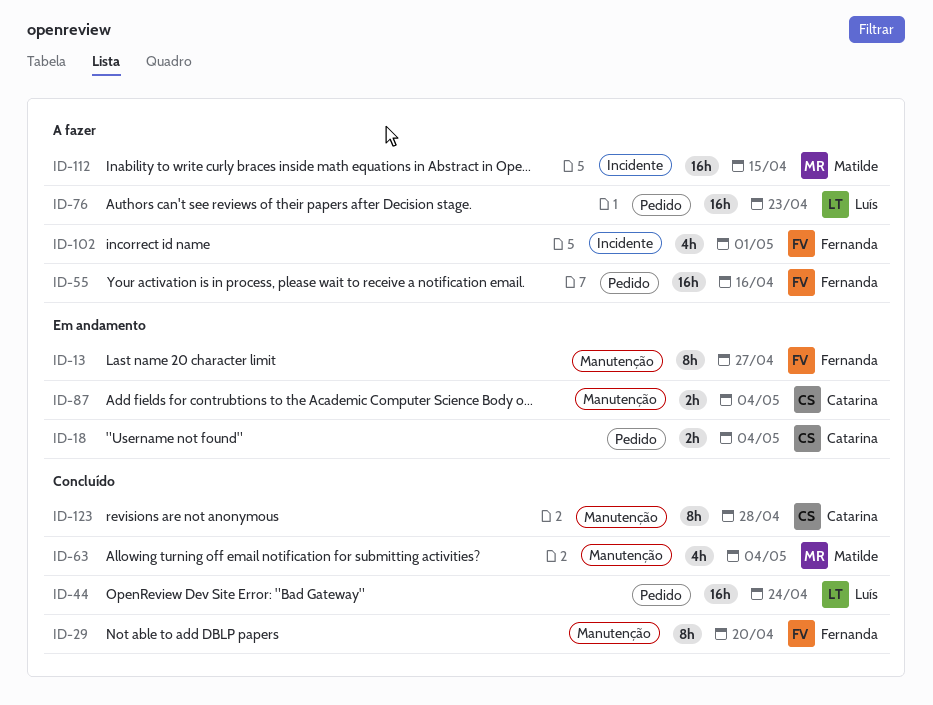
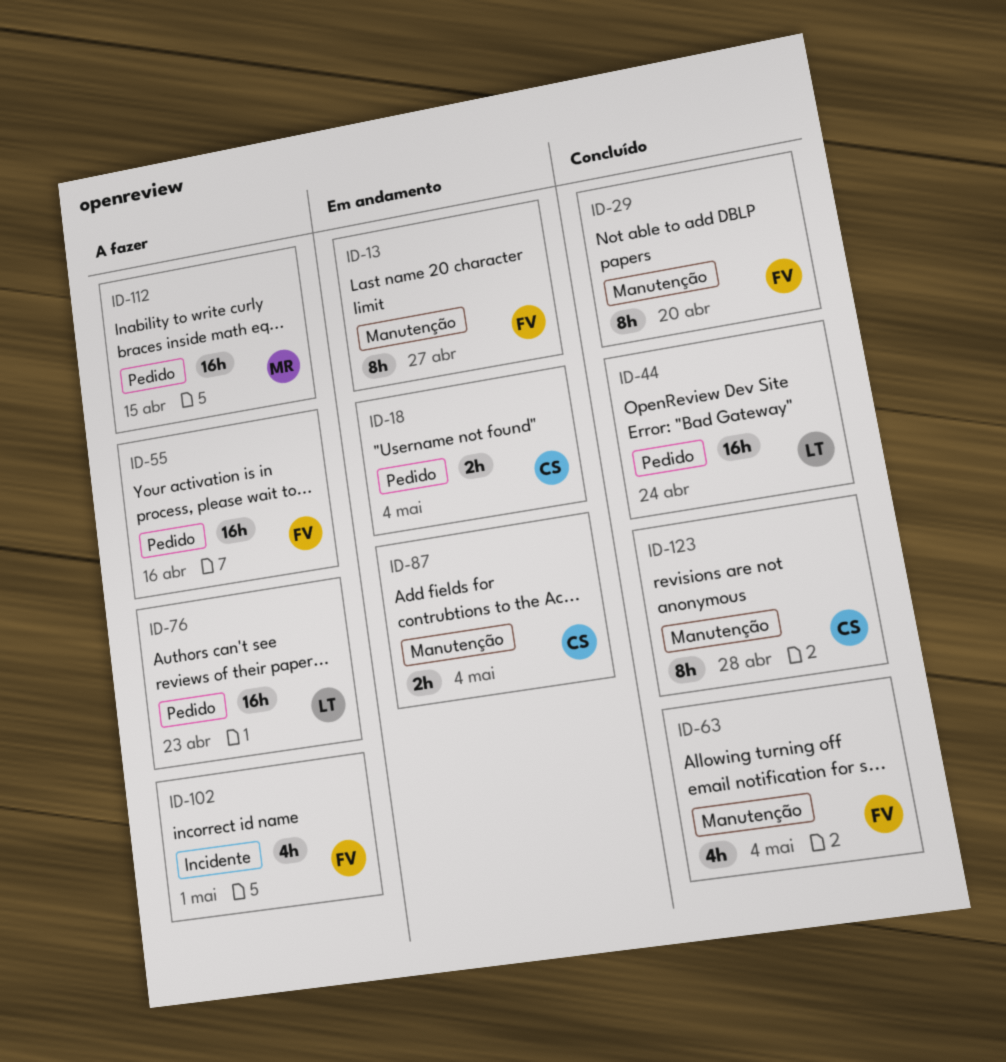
ID-63, owner: Matilde -> Fernanda
ID-112, label: Incidente -> Pedido

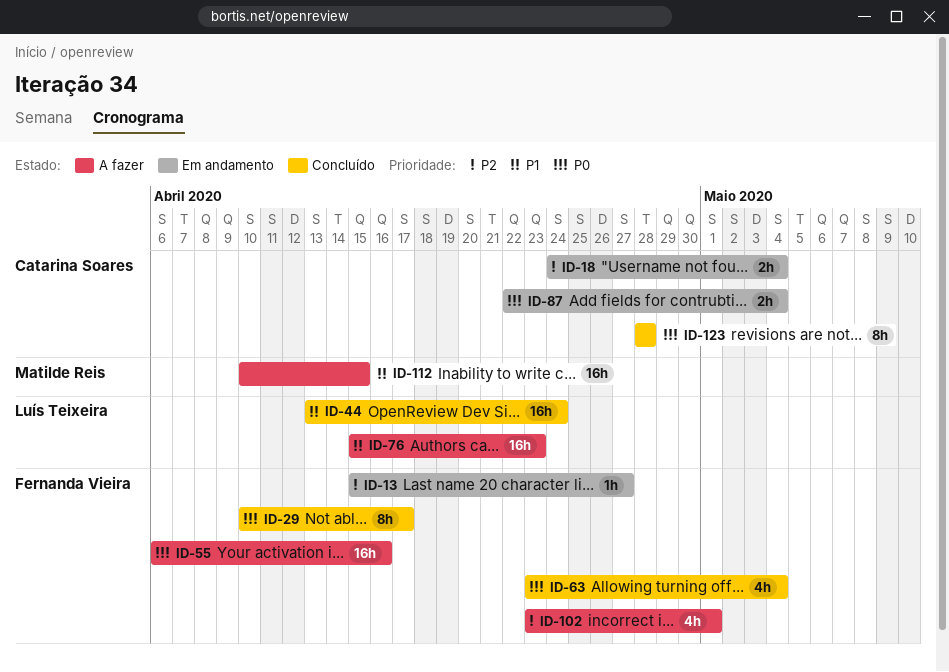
ID-13, estimate: 8h -> 1h
ID-29, due: Apr 20 -> Apr 17

